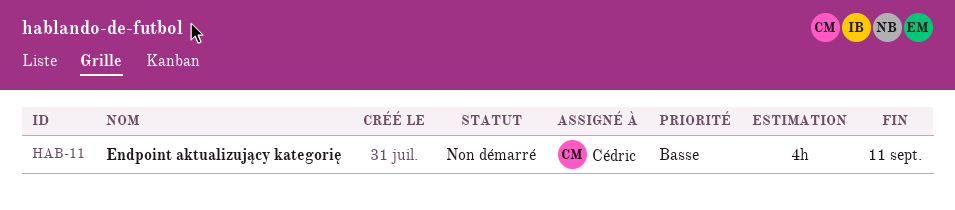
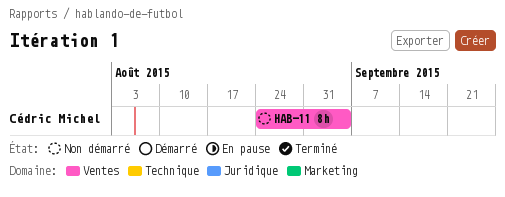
HAB-11, estimate: 4h -> 8h
HAB-11, due: Sep 11 -> Sep 4

